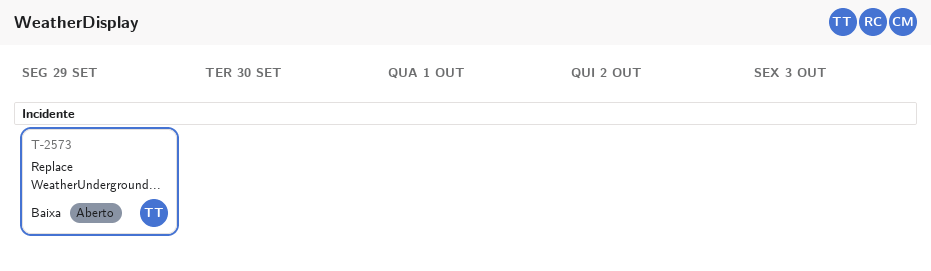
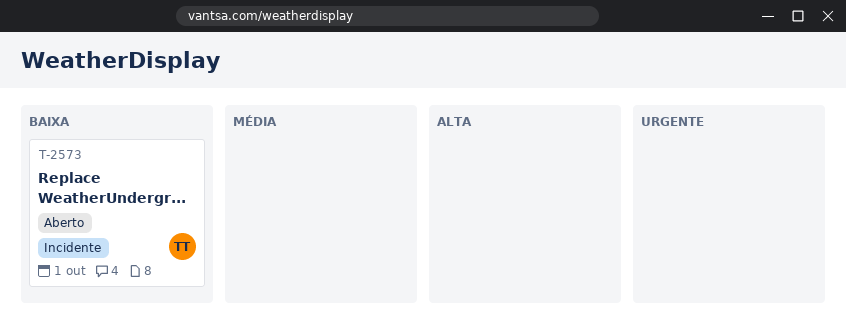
T-2573, due: Sep 29 -> Oct 1

